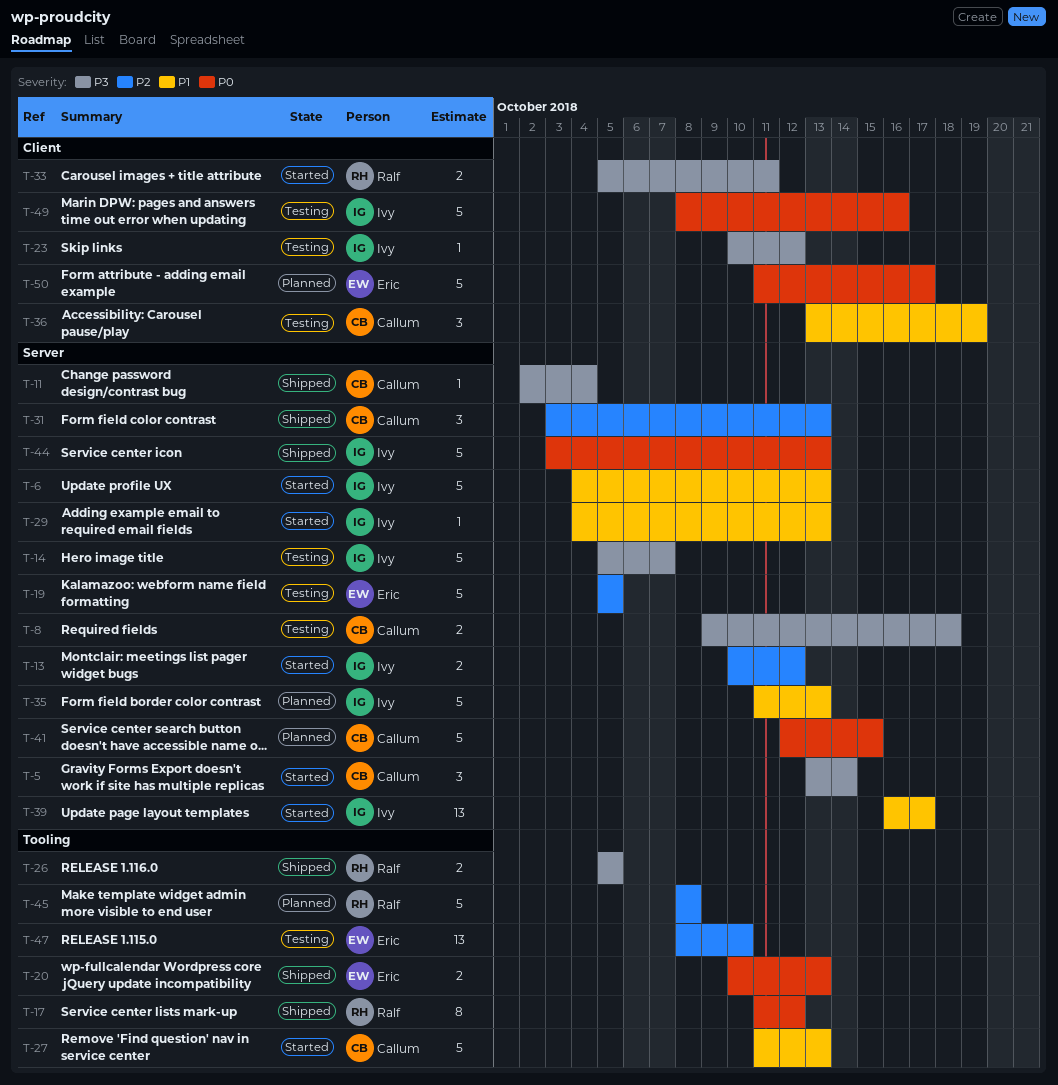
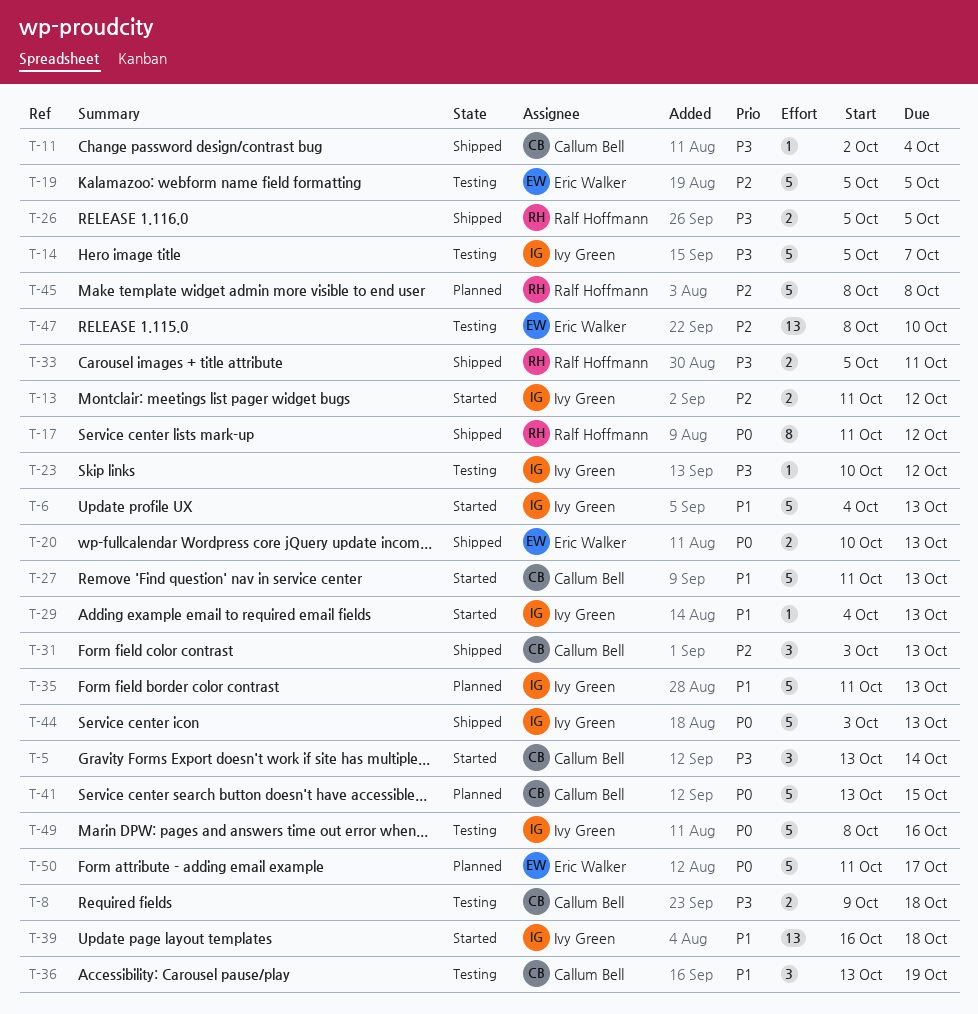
T-13, start: Oct 10 -> Oct 11
T-33, status: Started -> Shipped
T-39, due: Oct 17 -> Oct 18
T-41, start: Oct 12 -> Oct 13

